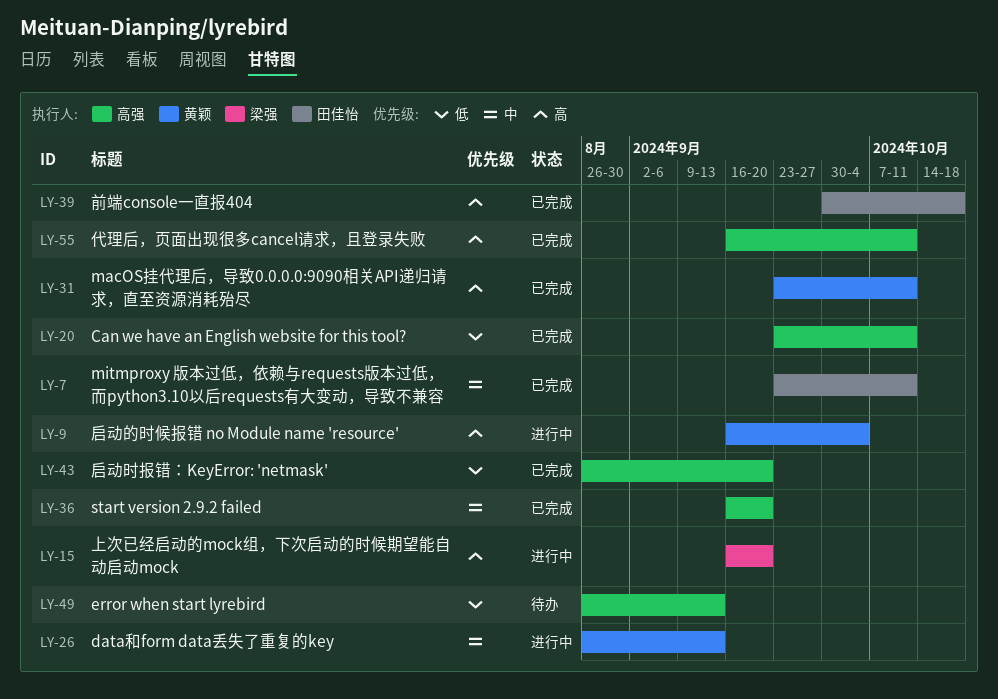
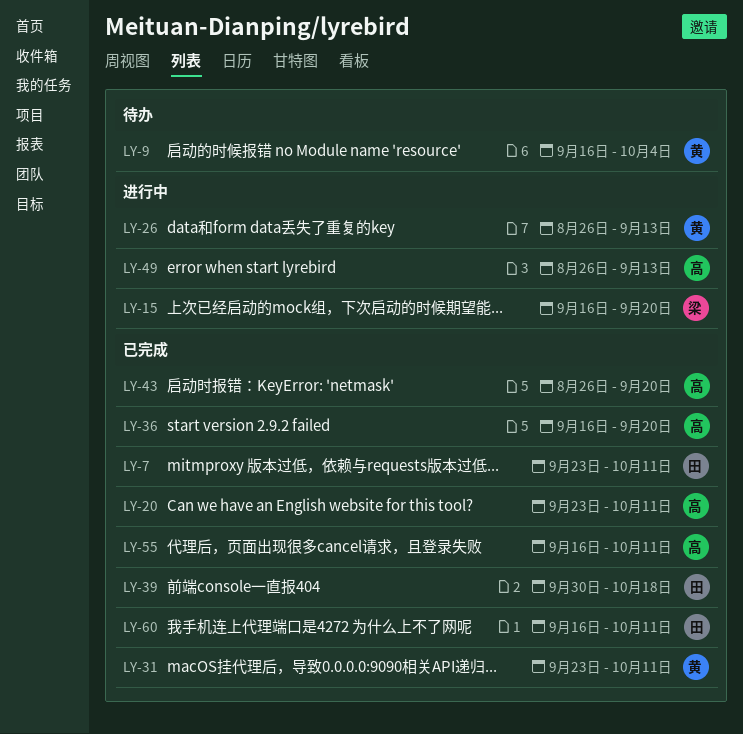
LY-9, status: 进行中 -> 待办
LY-49, status: 待办 -> 进行中
LY-60: none -> present

